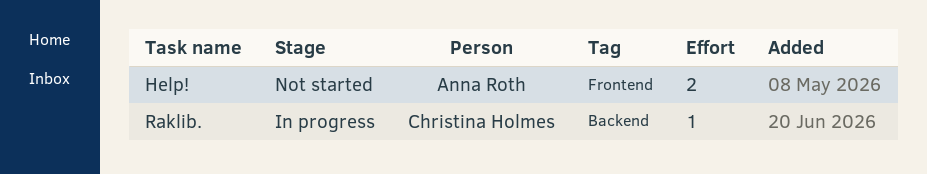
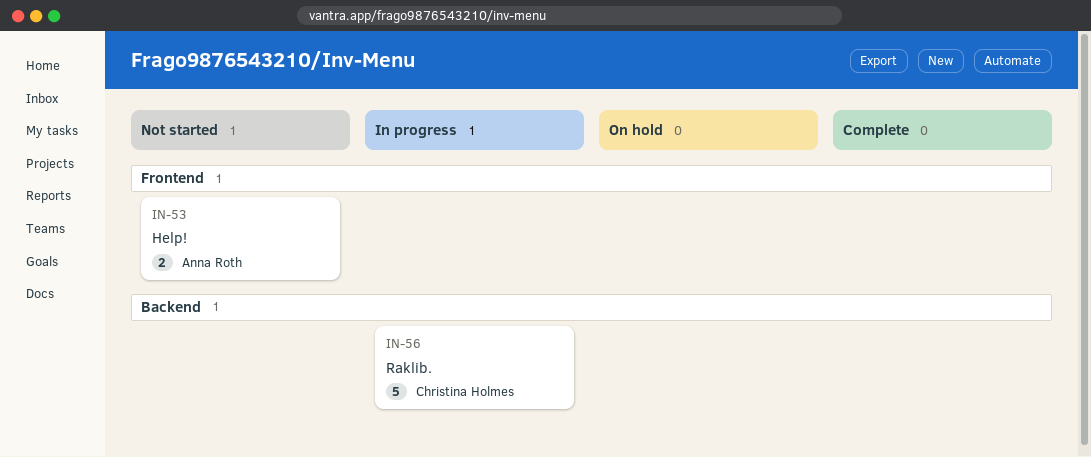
Raklib., estimate: 1 -> 5

